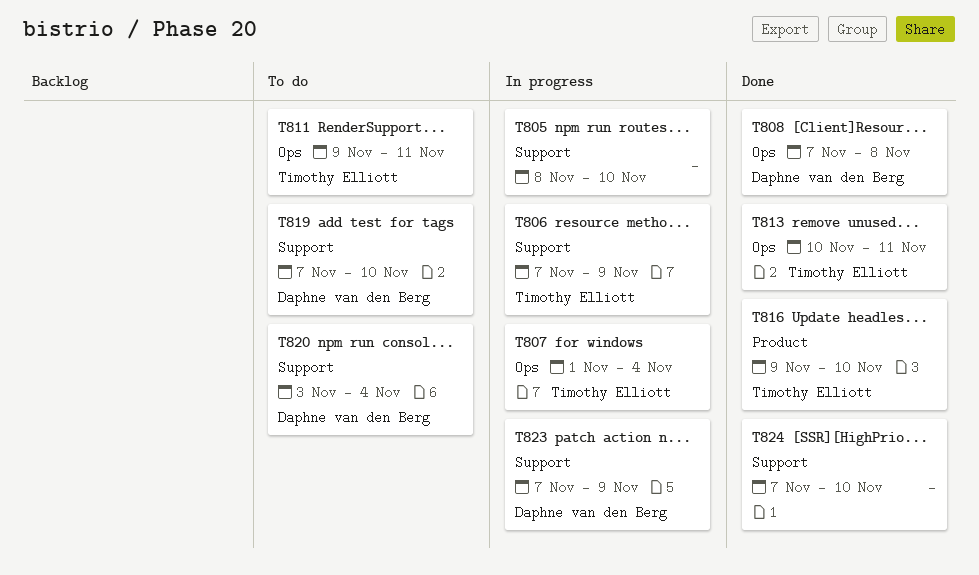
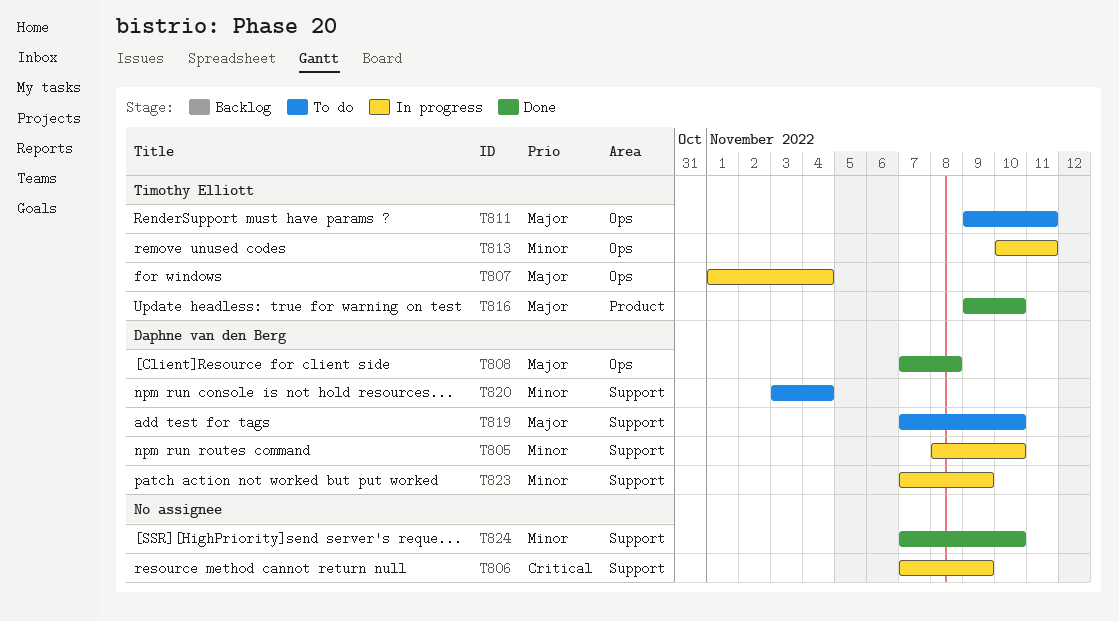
T805, owner: none -> Daphne van den Berg
T806, owner: Timothy Elliott -> none
T813, status: Done -> In progress

